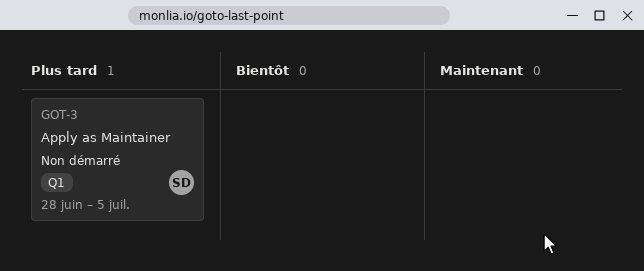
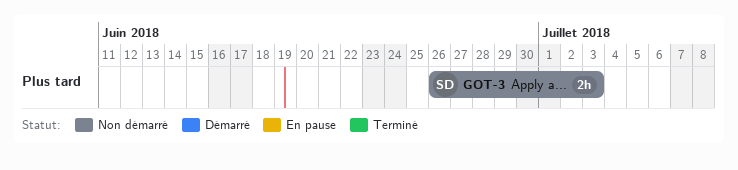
GOT-3, start: Jun 28 -> Jun 26
GOT-3, due: Jul 5 -> Jul 3

